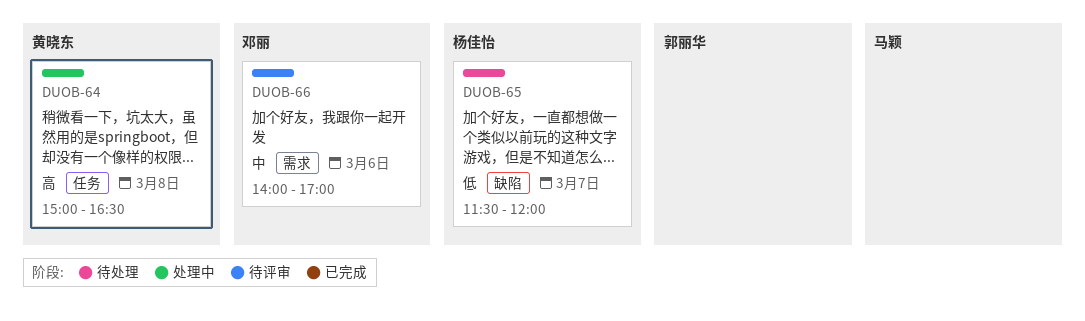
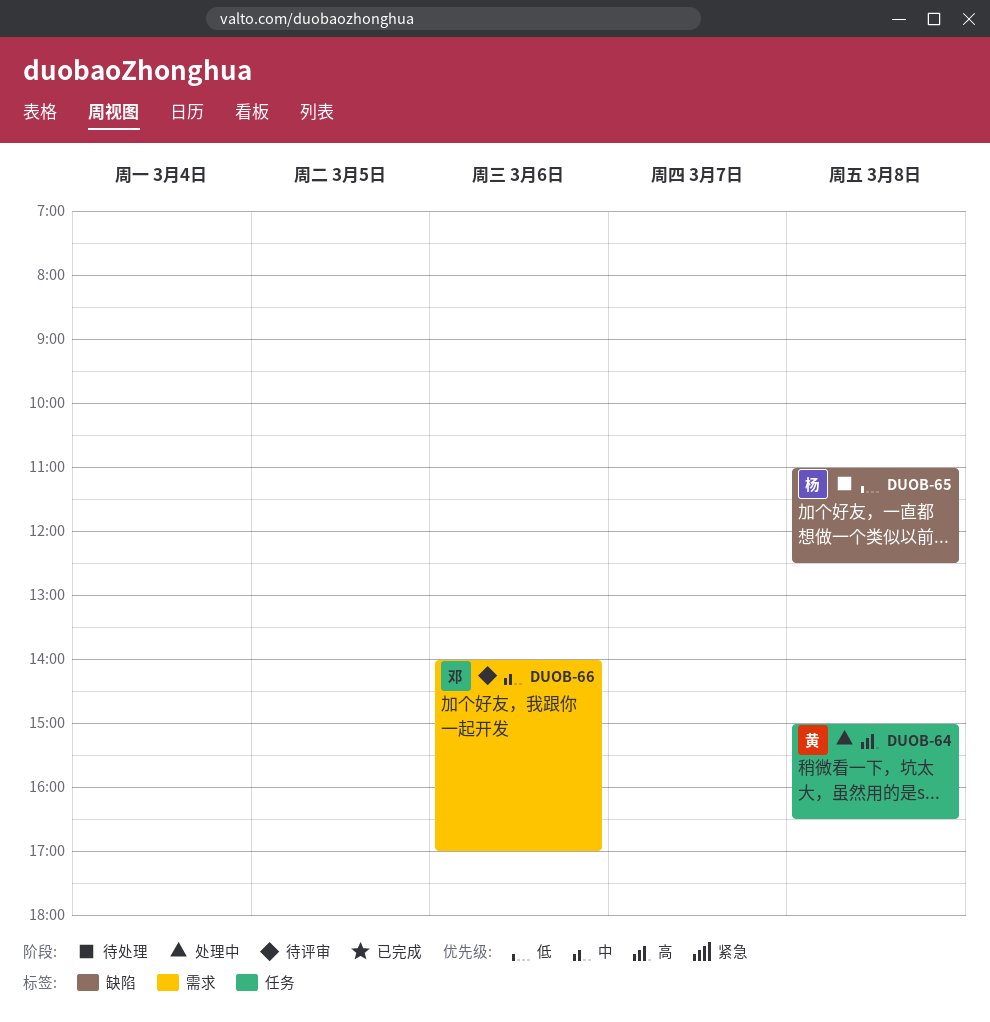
DUOB-65, day: Mar 7 -> Mar 8
DUOB-65, begins: 11:30 -> 11:00
DUOB-65, ends: 12:00 -> 12:30

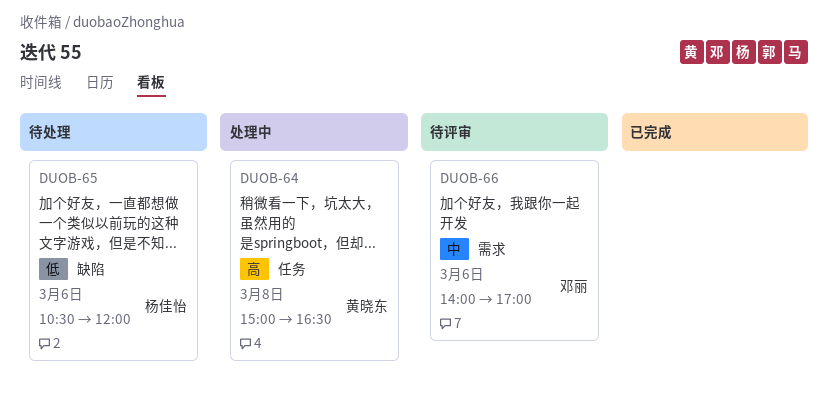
DUOB-65, day: Mar 8 -> Mar 6
DUOB-65, begins: 11:00 -> 10:30
DUOB-65, ends: 12:30 -> 12:00

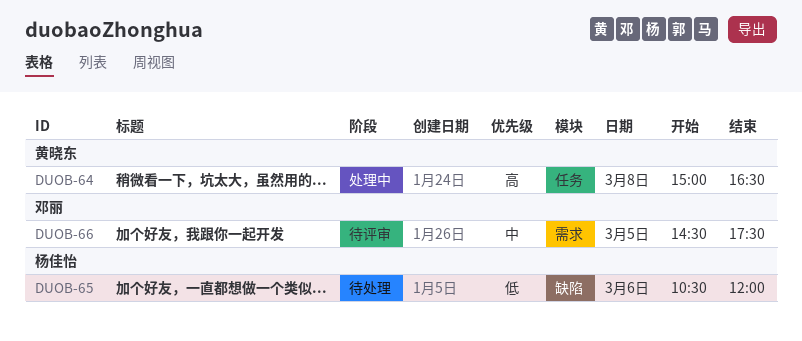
DUOB-66, day: Mar 6 -> Mar 5
DUOB-66, begins: 14:00 -> 14:30
DUOB-66, ends: 17:00 -> 17:30

